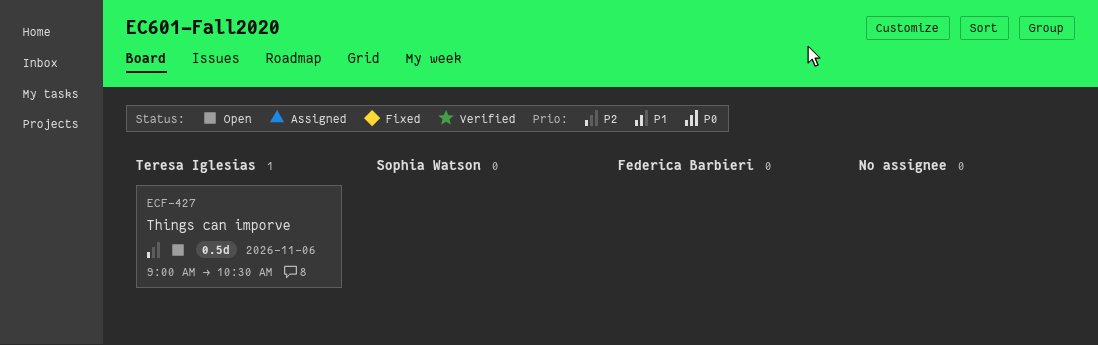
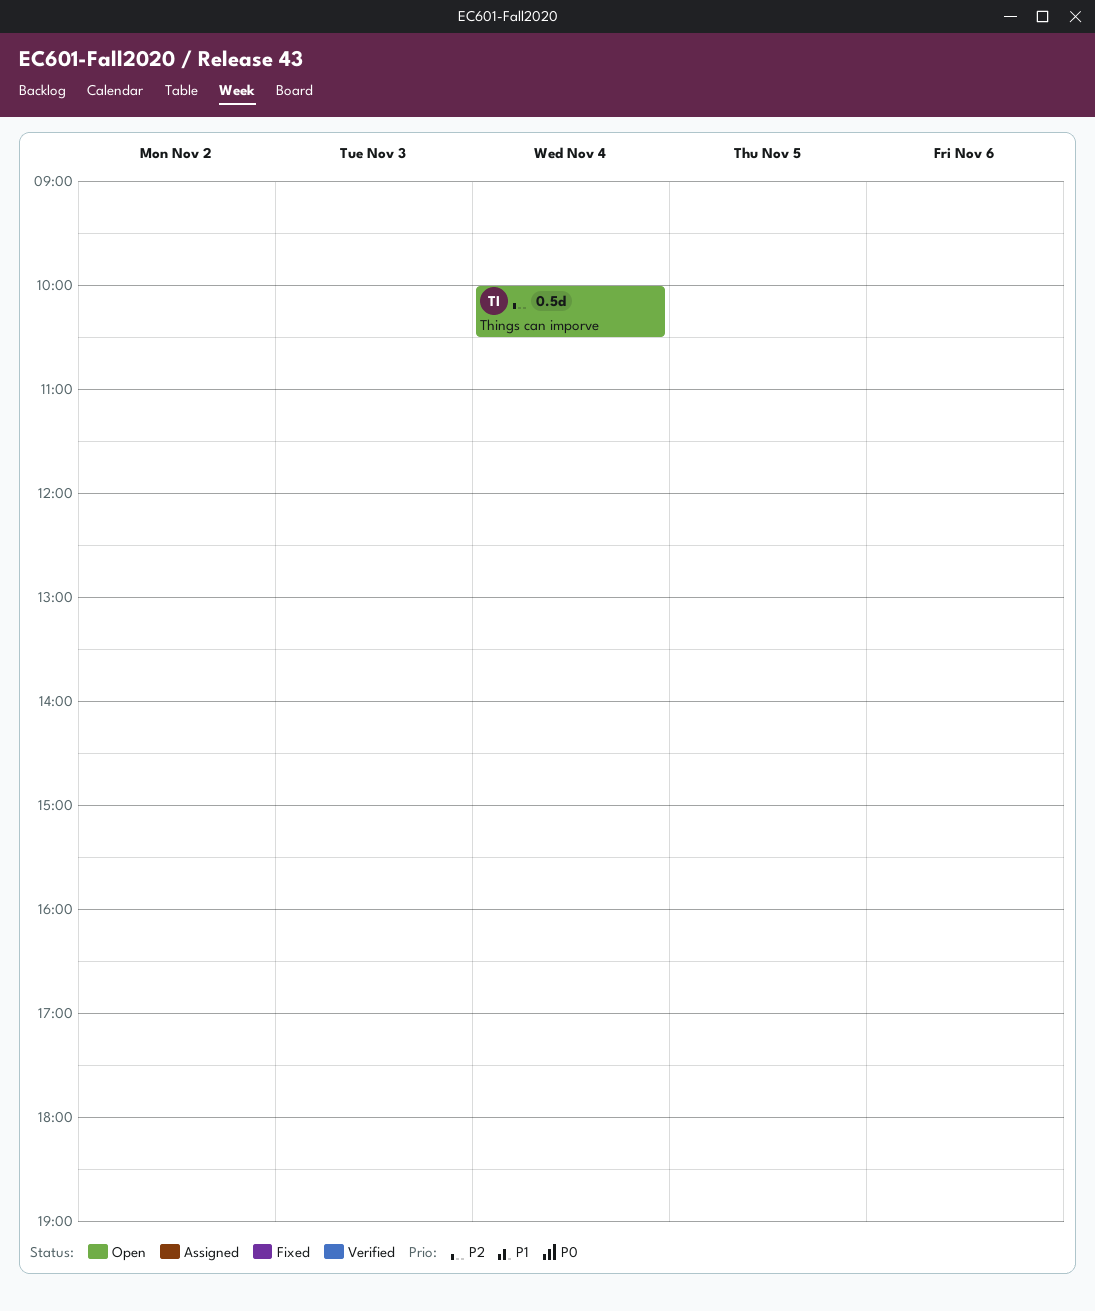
Things can imporve, day: Nov 6 -> Nov 4
Things can imporve, begins: 09:00 -> 10:00

